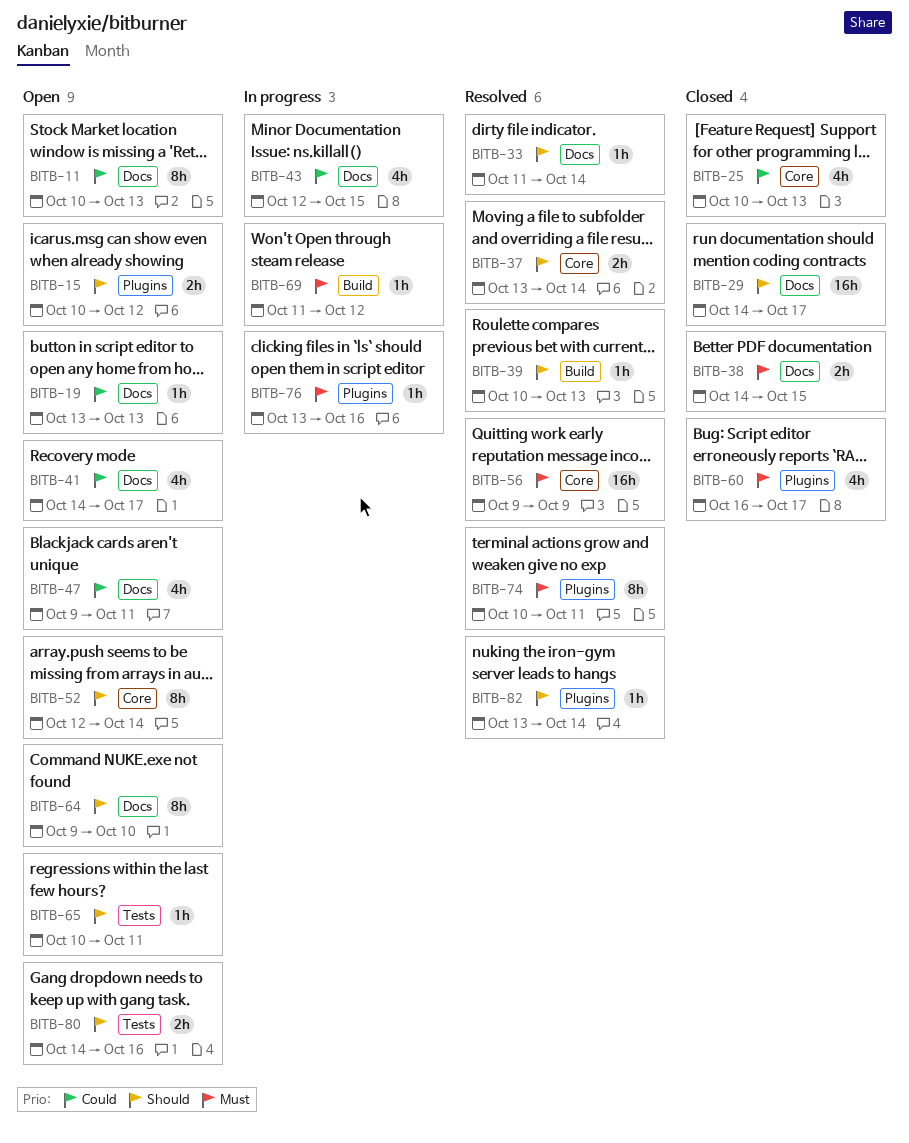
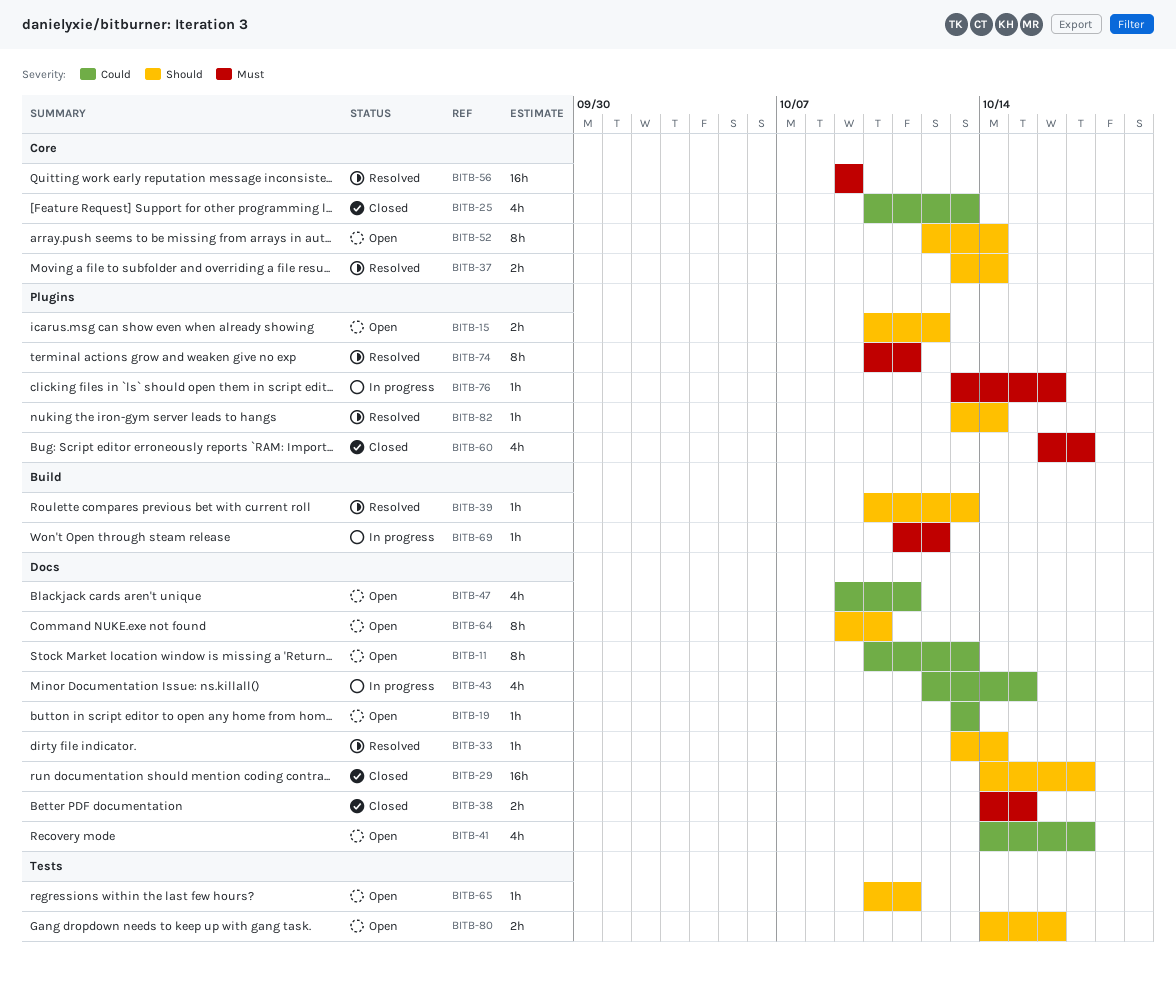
BITB-33, start: Oct 11 -> Oct 13

